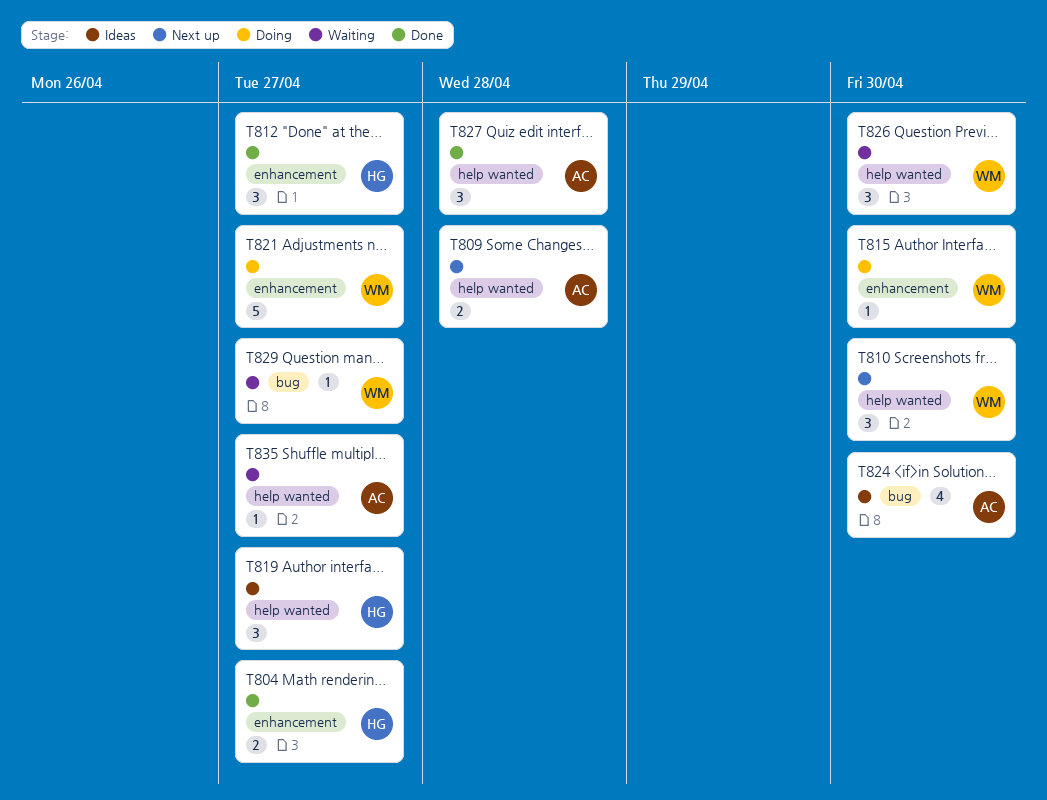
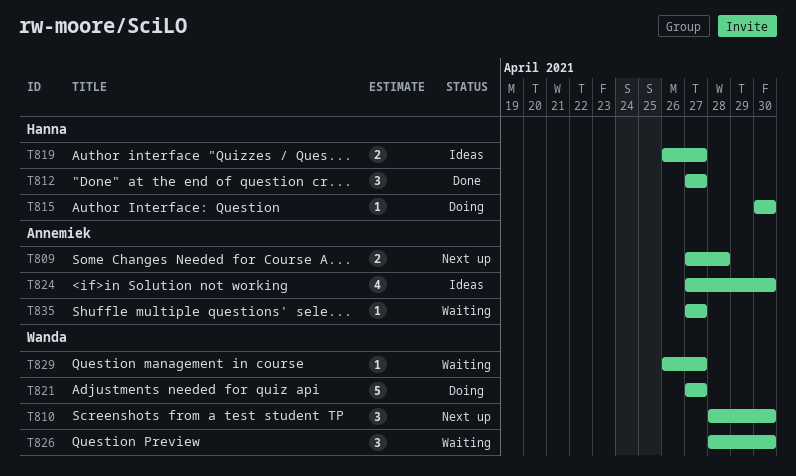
T804: present -> none
T815, owner: Wanda -> Hanna
T819, estimate: 3 -> 2
T827: present -> none

